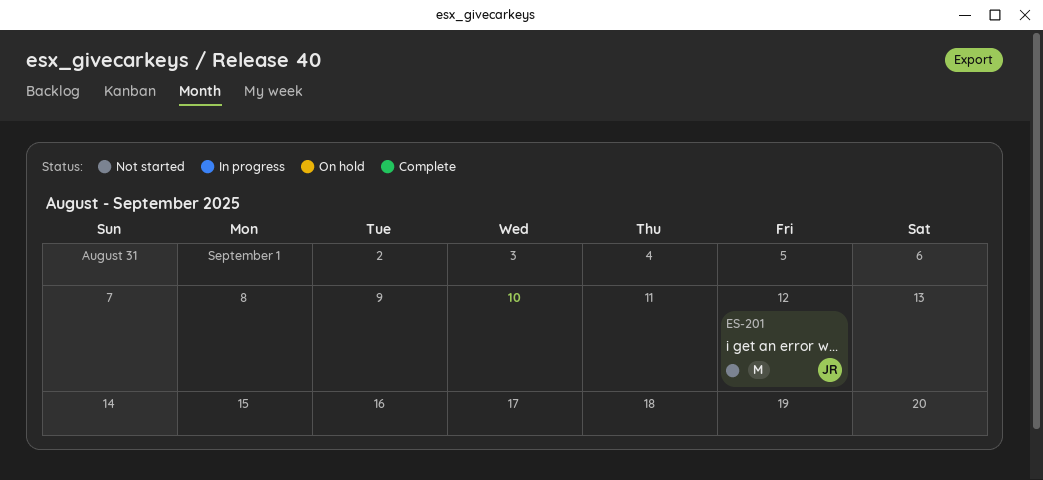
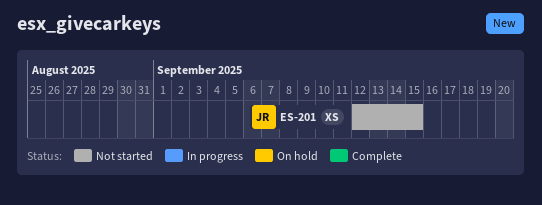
ES-201, estimate: M -> XS
ES-201, due: Sep 12 -> Sep 15

